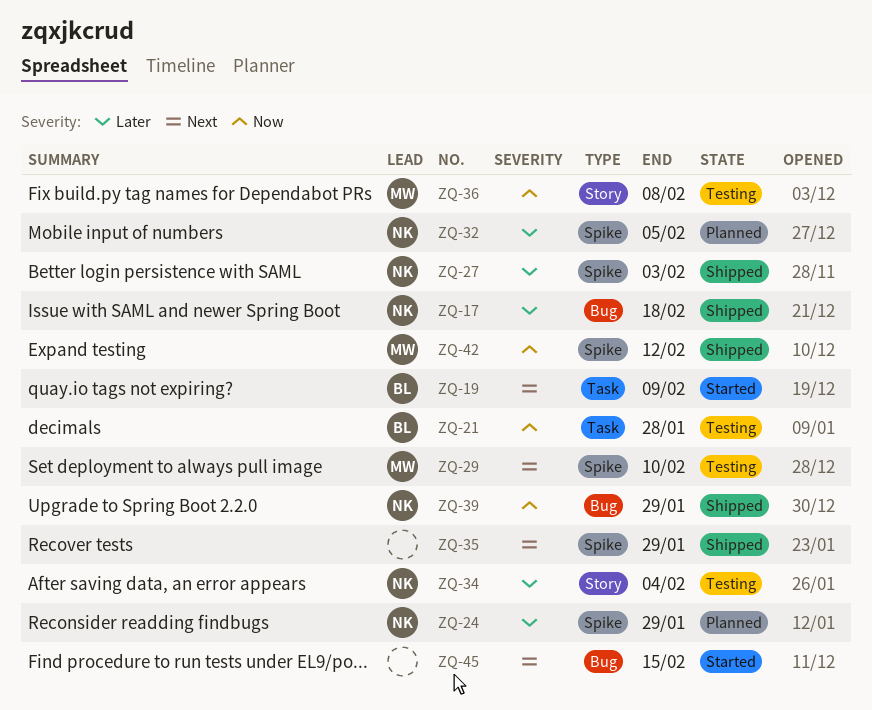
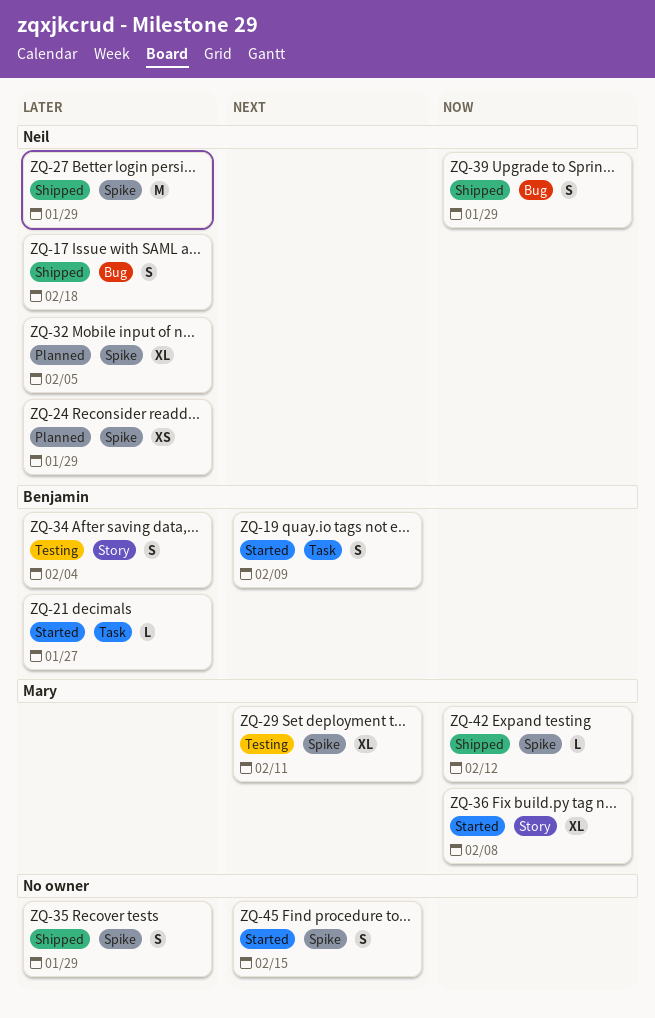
ZQ-21, status: Testing -> Started
ZQ-21, priority: Now -> Later
ZQ-21, due: Jan 28 -> Jan 27
ZQ-27, due: Feb 3 -> Jan 29
ZQ-29, due: Feb 10 -> Feb 11
ZQ-34, owner: Neil -> Benjamin
ZQ-35, priority: Next -> Later
ZQ-36, status: Testing -> Started
ZQ-45, label: Bug -> Spike

